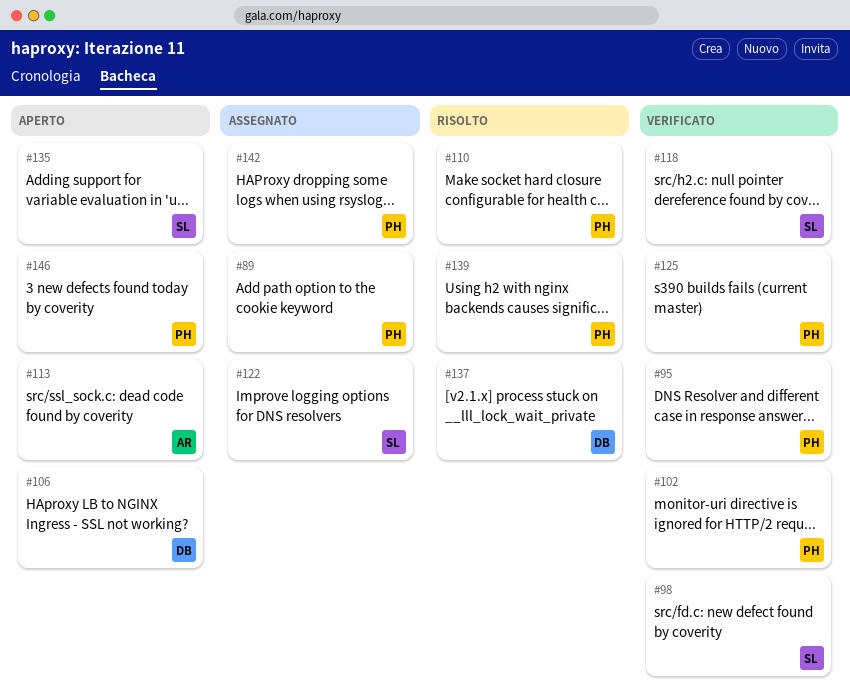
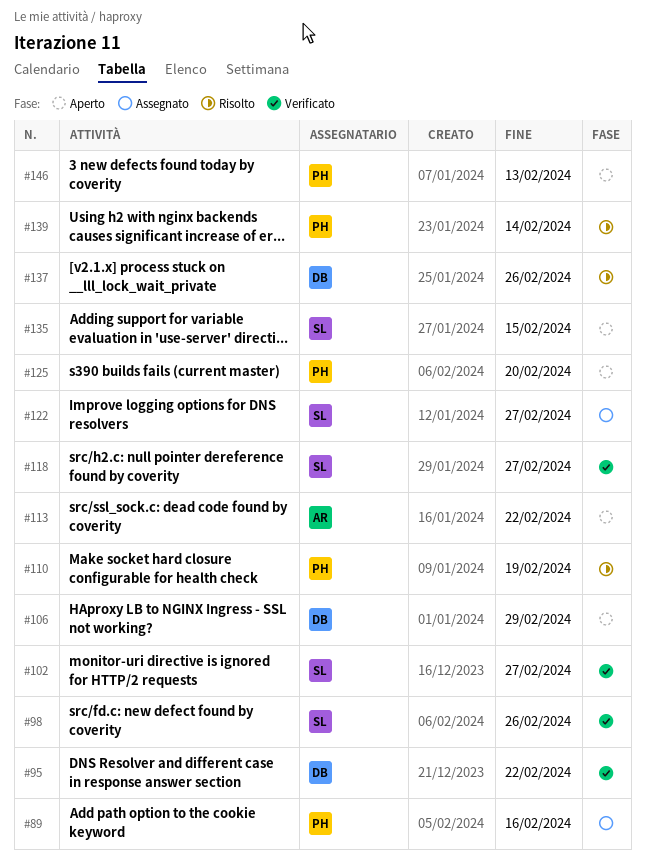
#95, owner: PH -> DB
#102, owner: PH -> SL
#125, status: Verificato -> Aperto
#142: present -> none

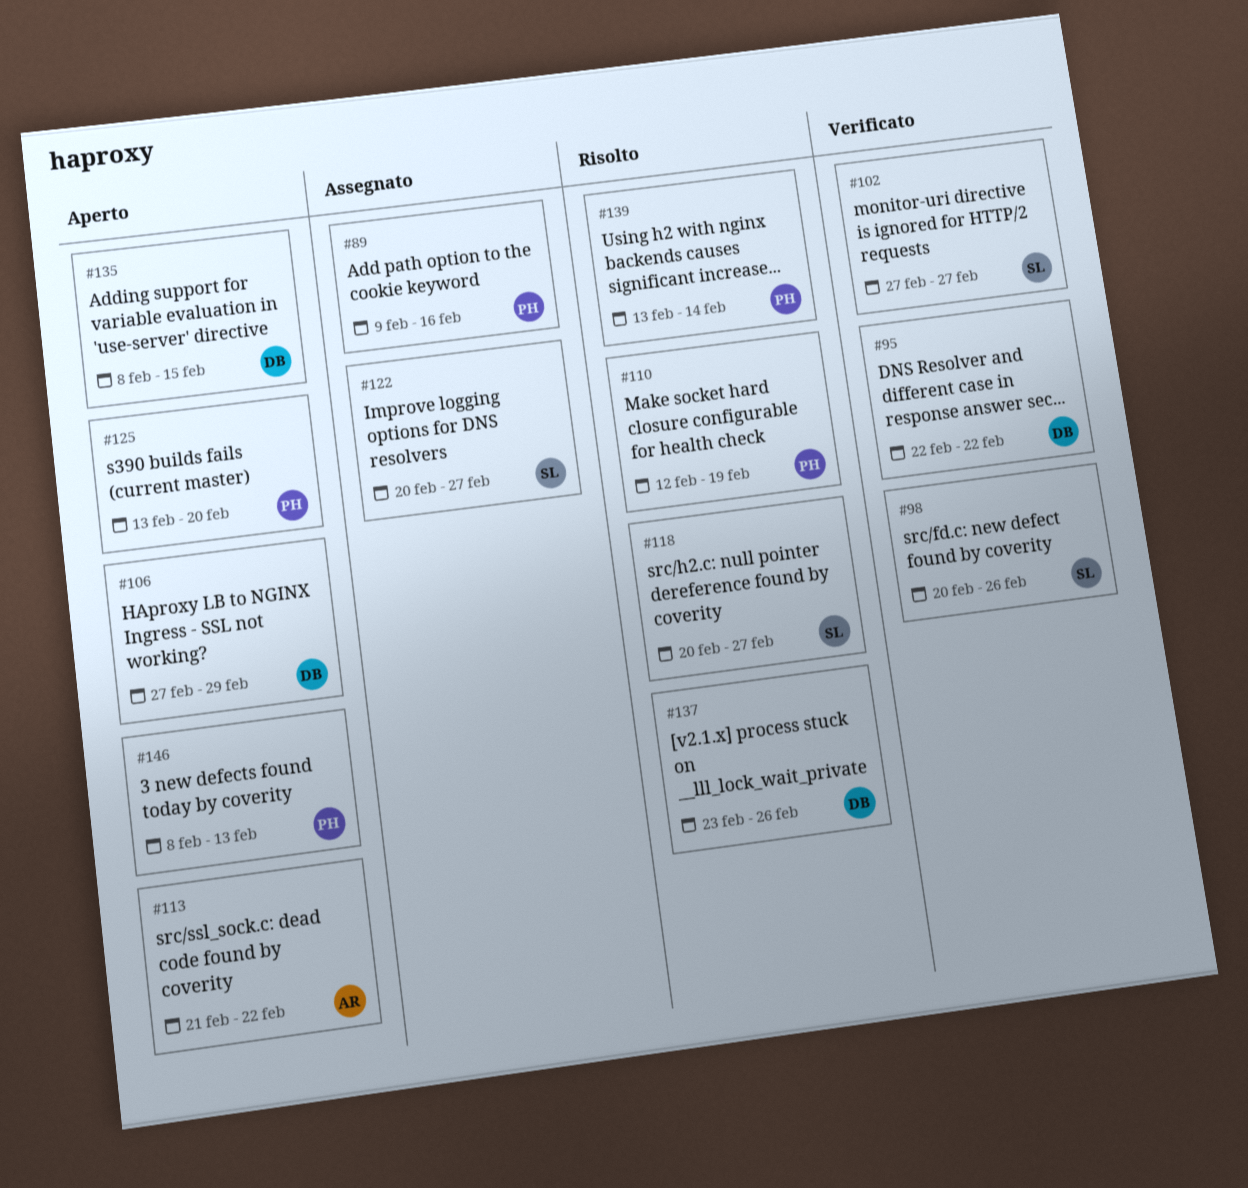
#118, status: Verificato -> Risolto
#135, owner: SL -> DB

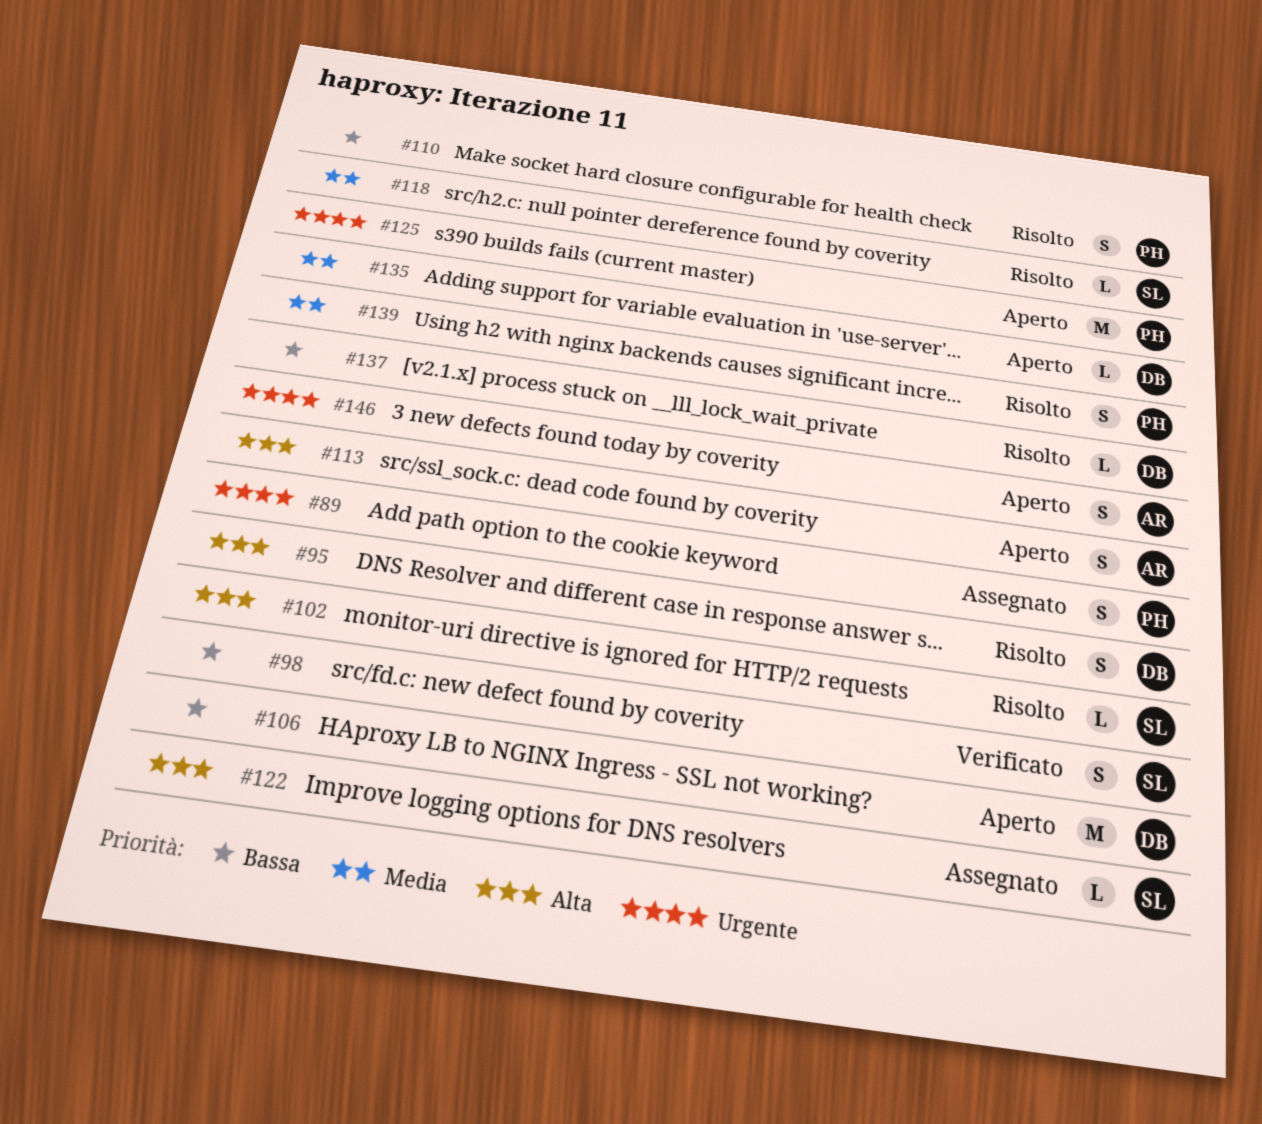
#95, status: Verificato -> Risolto
#102, status: Verificato -> Risolto
#146, owner: PH -> AR

